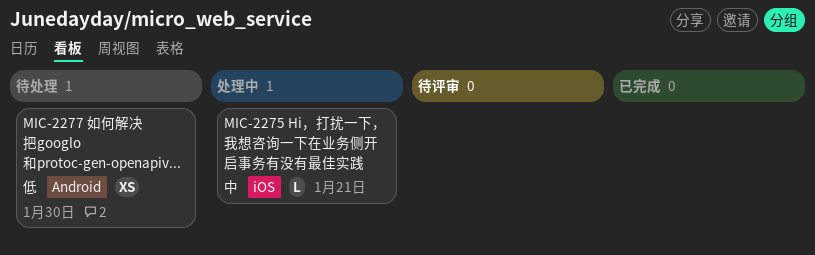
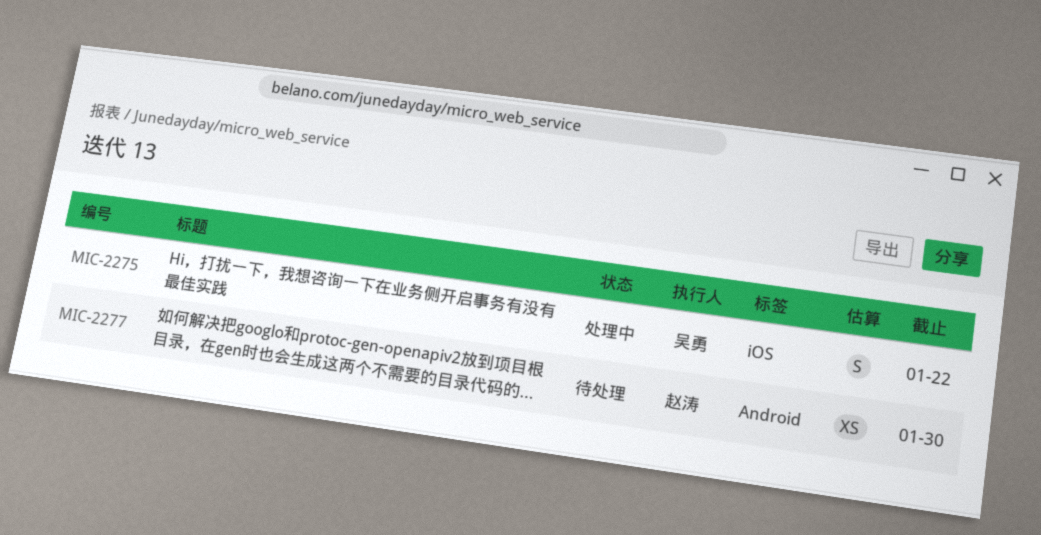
MIC-2275, estimate: L -> S
MIC-2275, due: Jan 21 -> Jan 22

